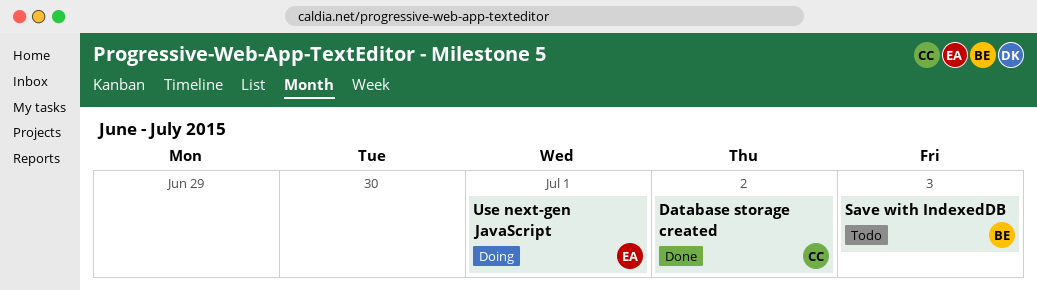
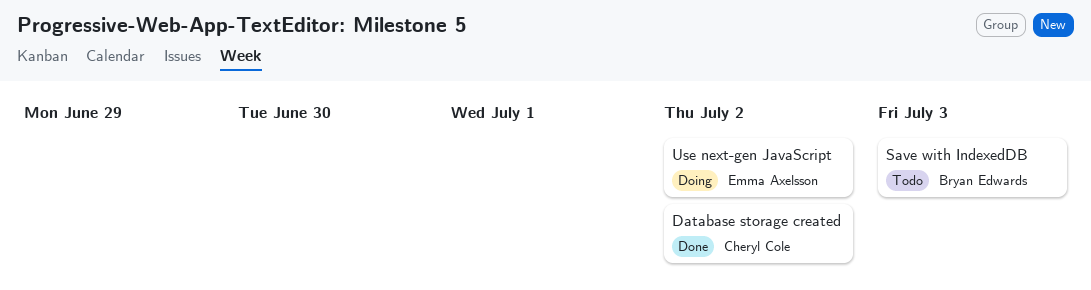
Use next-gen JavaScript, due: Jul 1 -> Jul 2

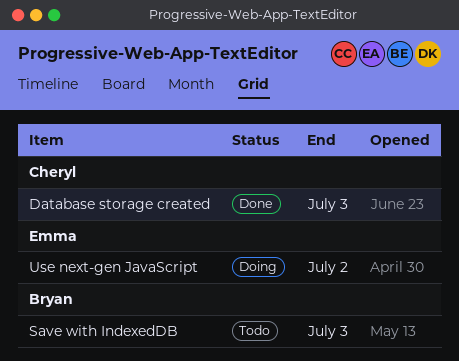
Database storage created, due: Jul 2 -> Jul 3

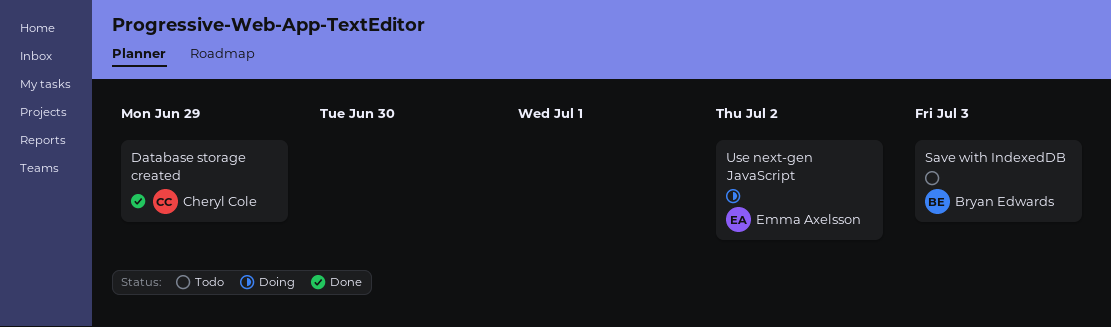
Database storage created, due: Jul 3 -> Jun 29

